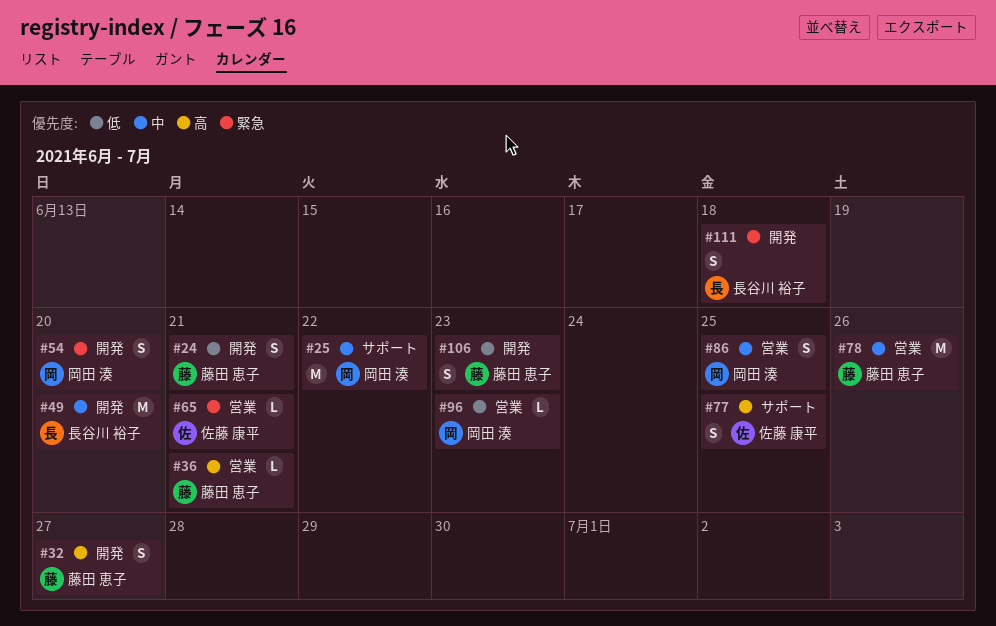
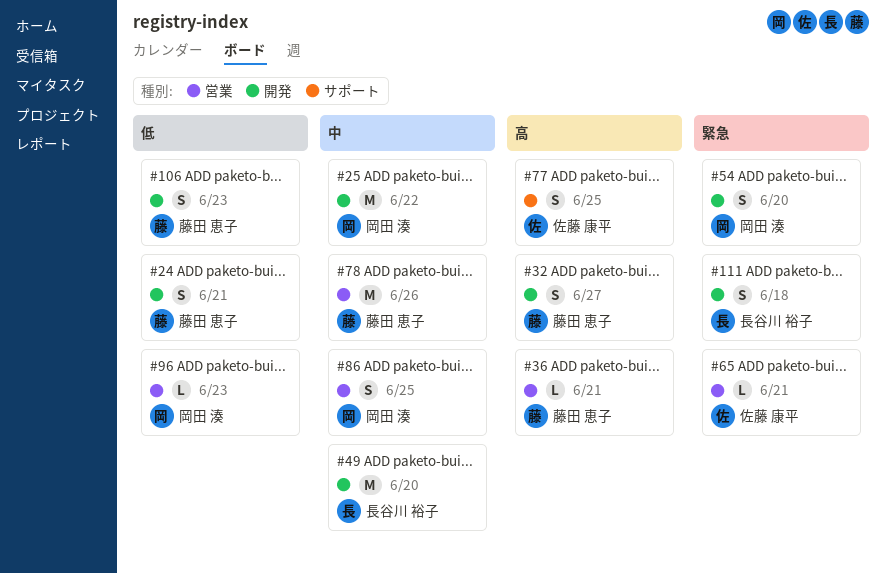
#25, label: サポート -> 開発

